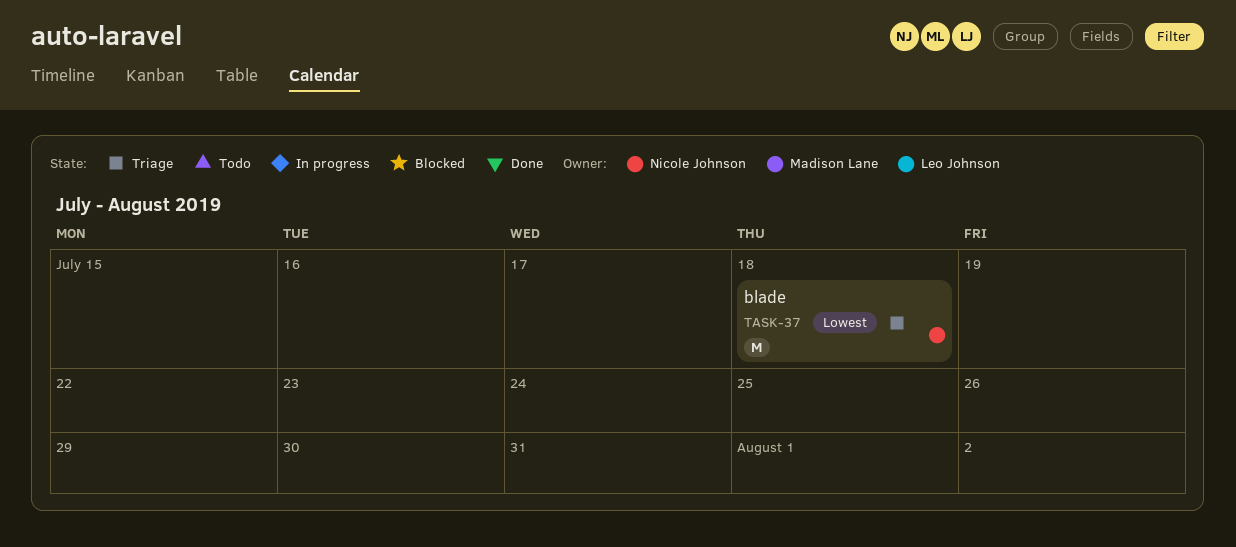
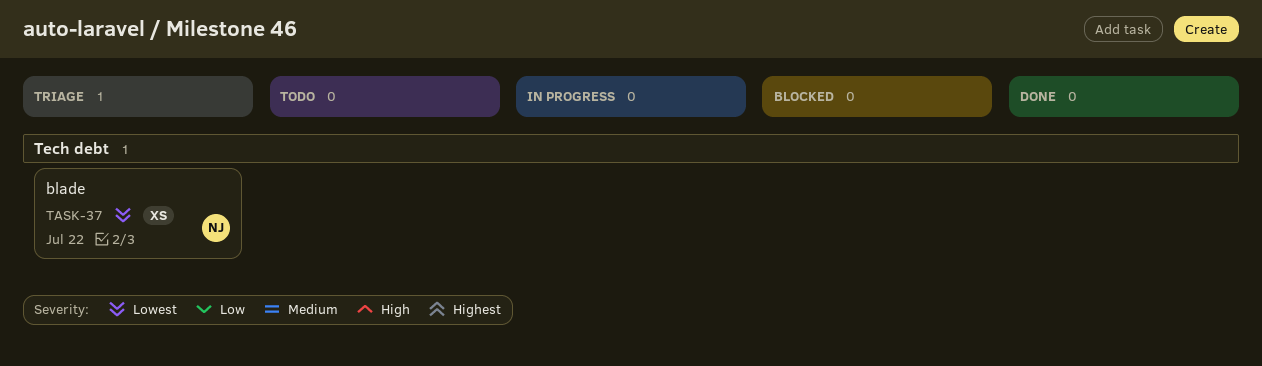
TASK-37, estimate: M -> XS
TASK-37, due: Jul 18 -> Jul 22

